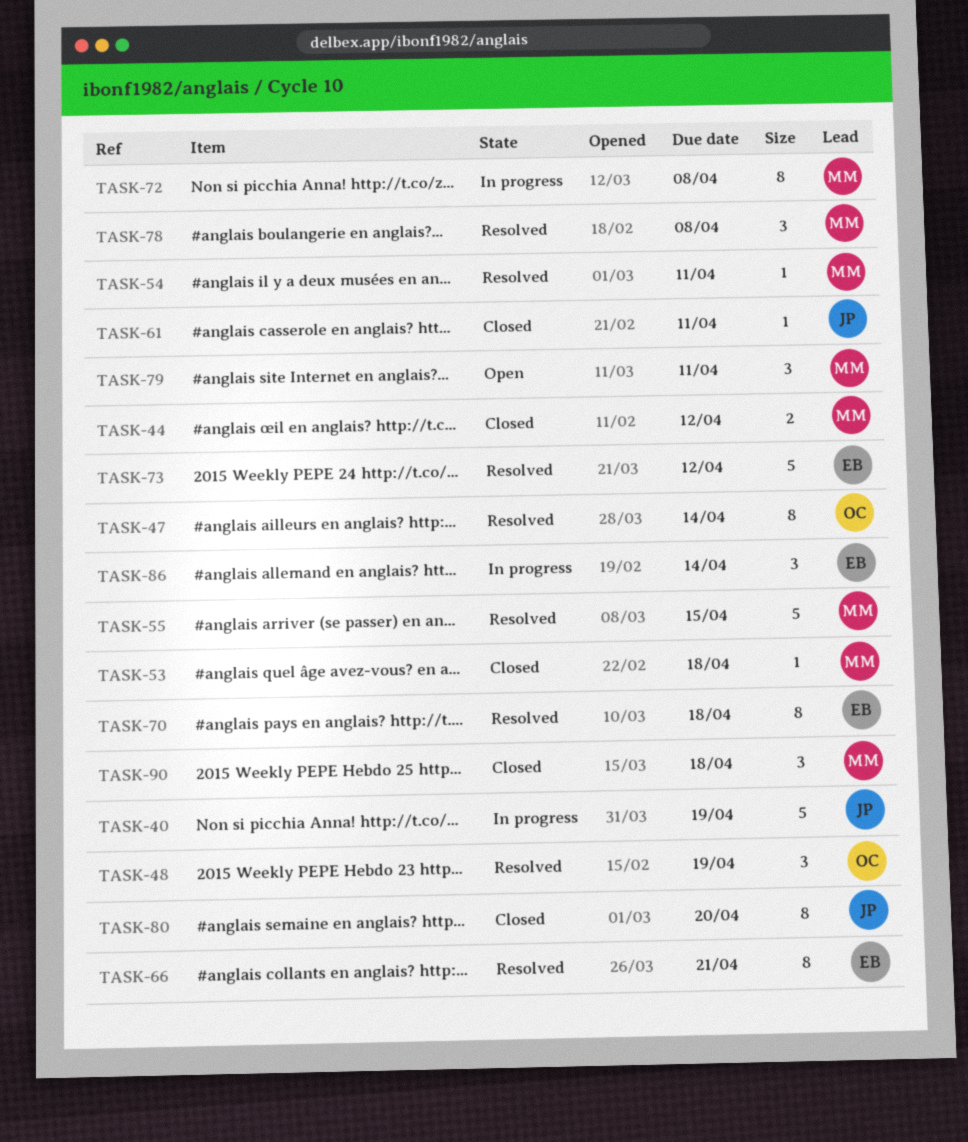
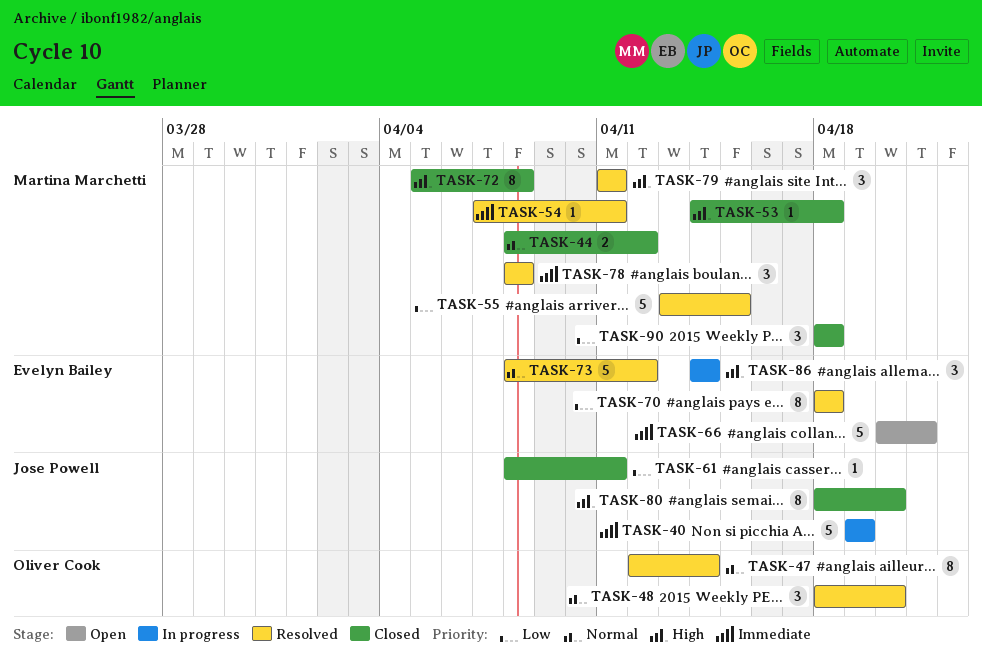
TASK-48, due: Apr 19 -> Apr 20
TASK-66, status: Resolved -> Open
TASK-66, estimate: 8 -> 5
TASK-72, status: In progress -> Closed
TASK-79, status: Open -> Resolved

